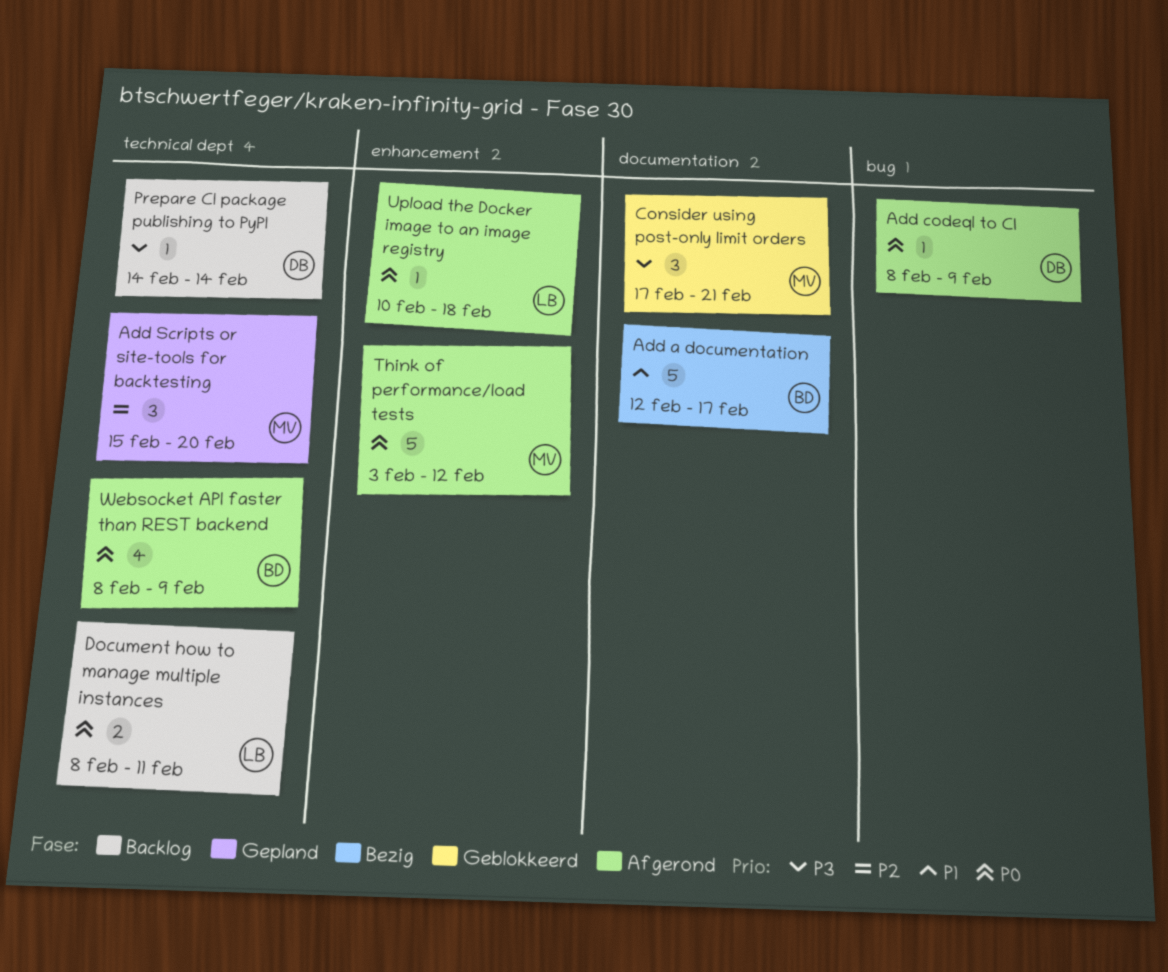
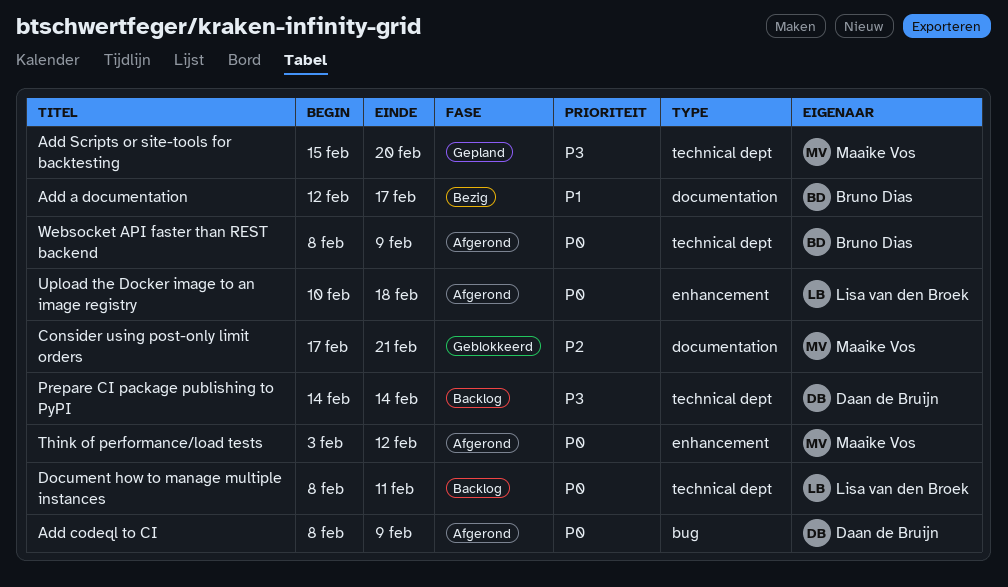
Add Scripts or site-tools for backtesting, priority: P2 -> P3
Consider using post-only limit orders, priority: P3 -> P2

